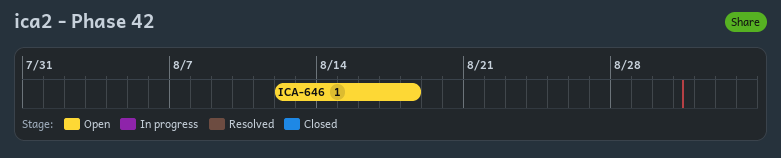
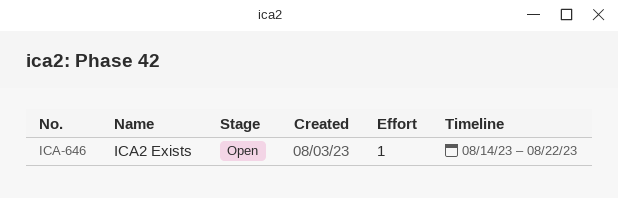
ICA-646, start: Aug 12 -> Aug 14
ICA-646, due: Aug 18 -> Aug 22

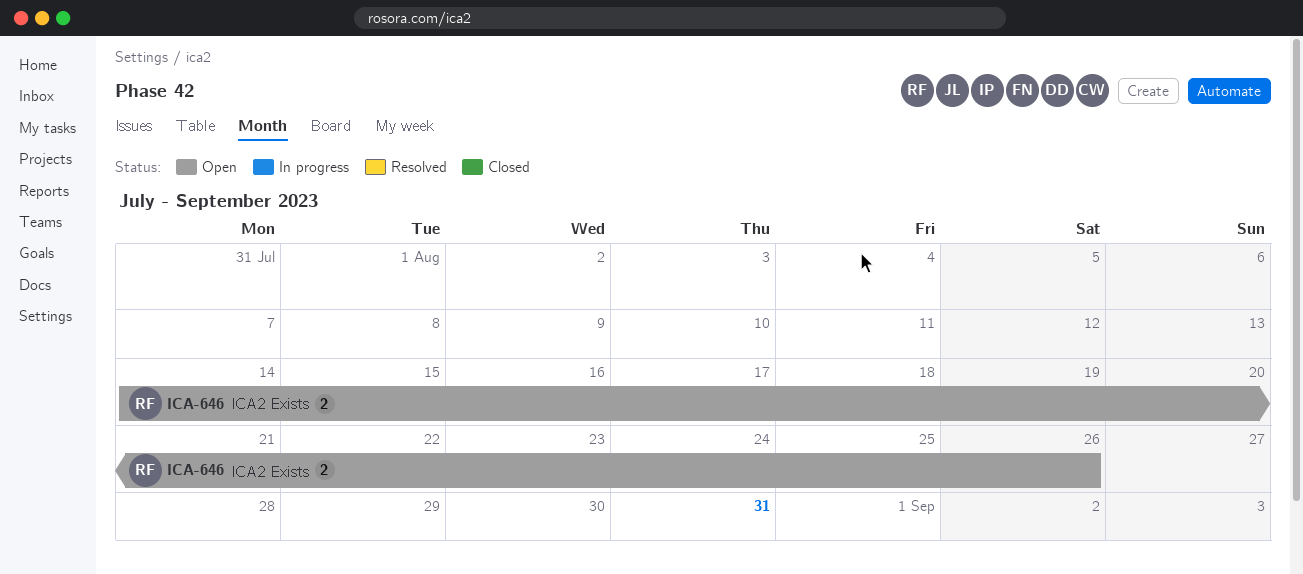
ICA-646, estimate: 1 -> 2
ICA-646, due: Aug 22 -> Aug 26

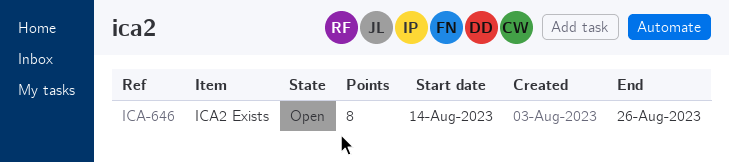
ICA-646, estimate: 2 -> 8

